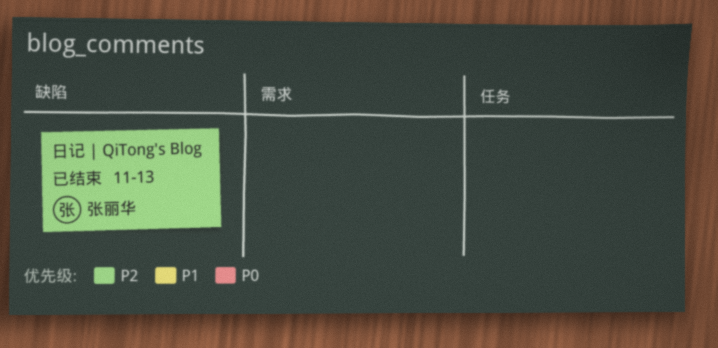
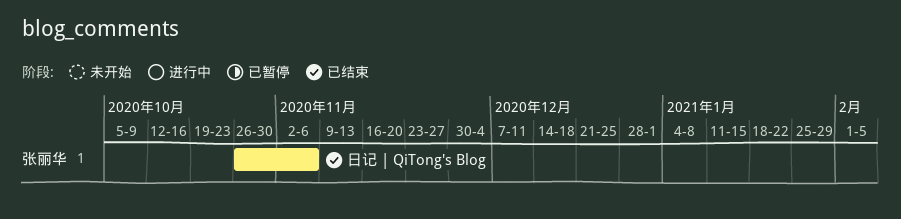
日记 | QiTong's Blog, due: Nov 13 -> Nov 6

